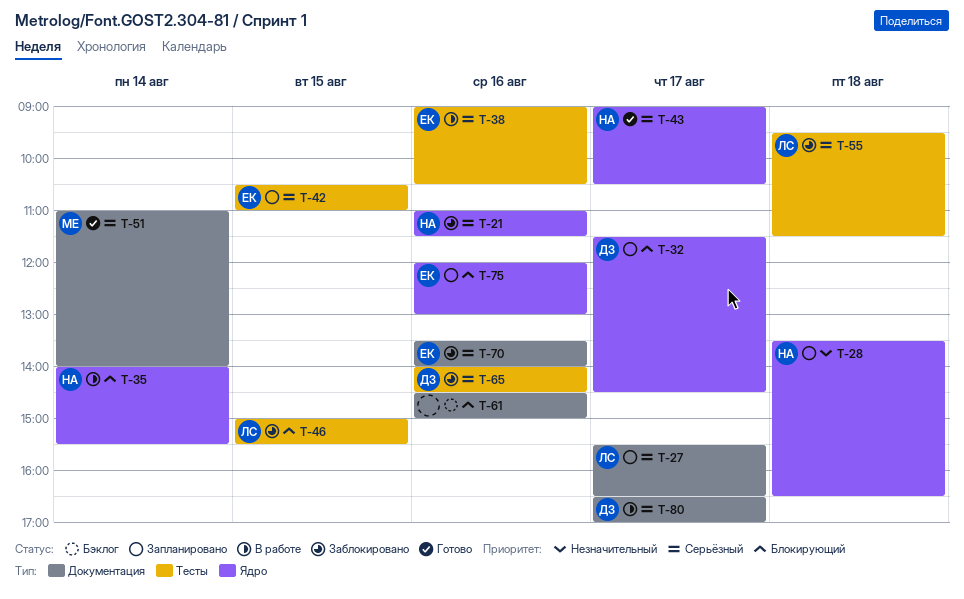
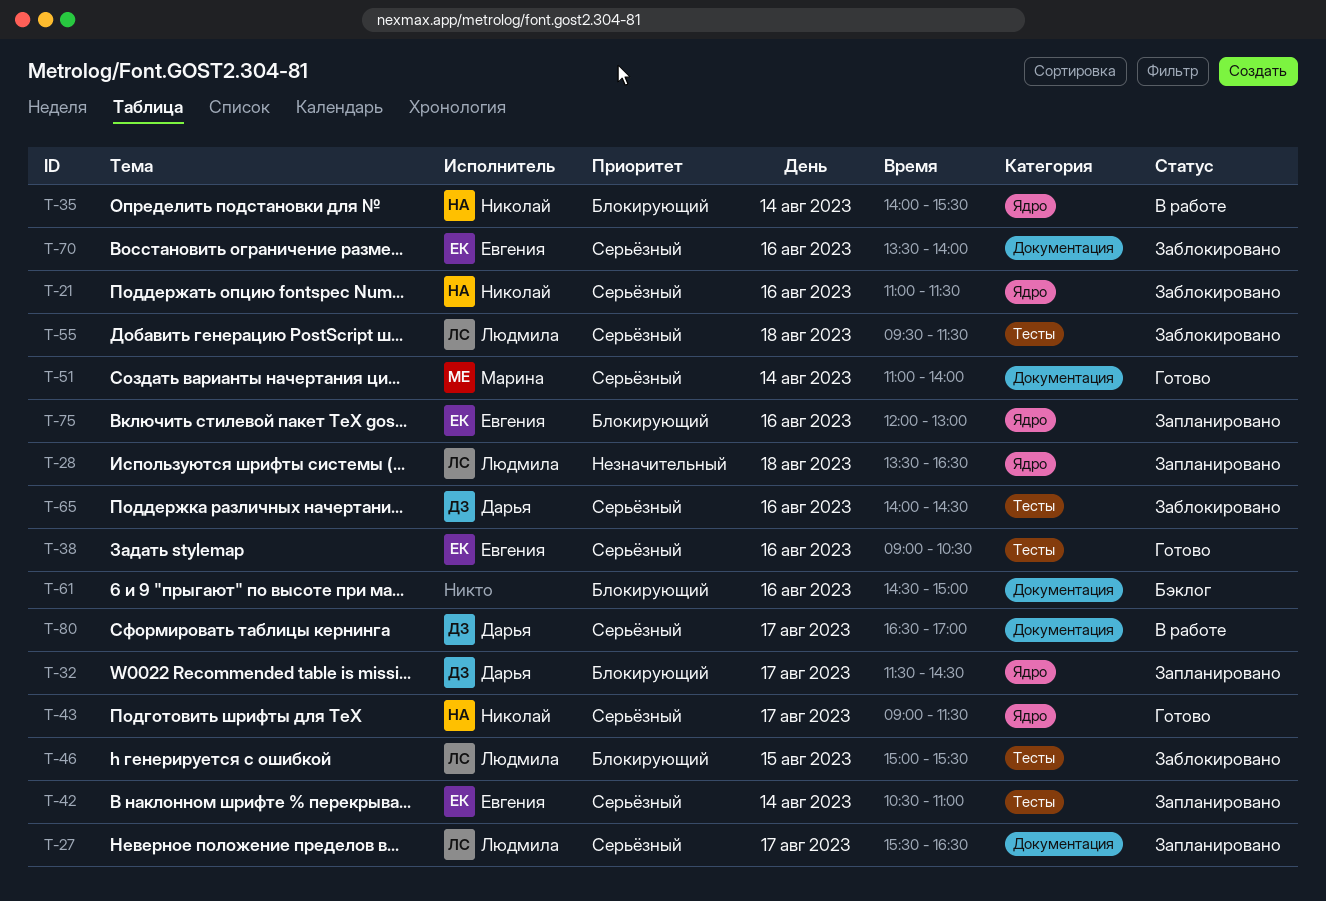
T-28, owner: Николай -> Людмила
T-38, status: В работе -> Готово
T-42, day: Aug 15 -> Aug 14
T-43, ends: 10:30 -> 11:30

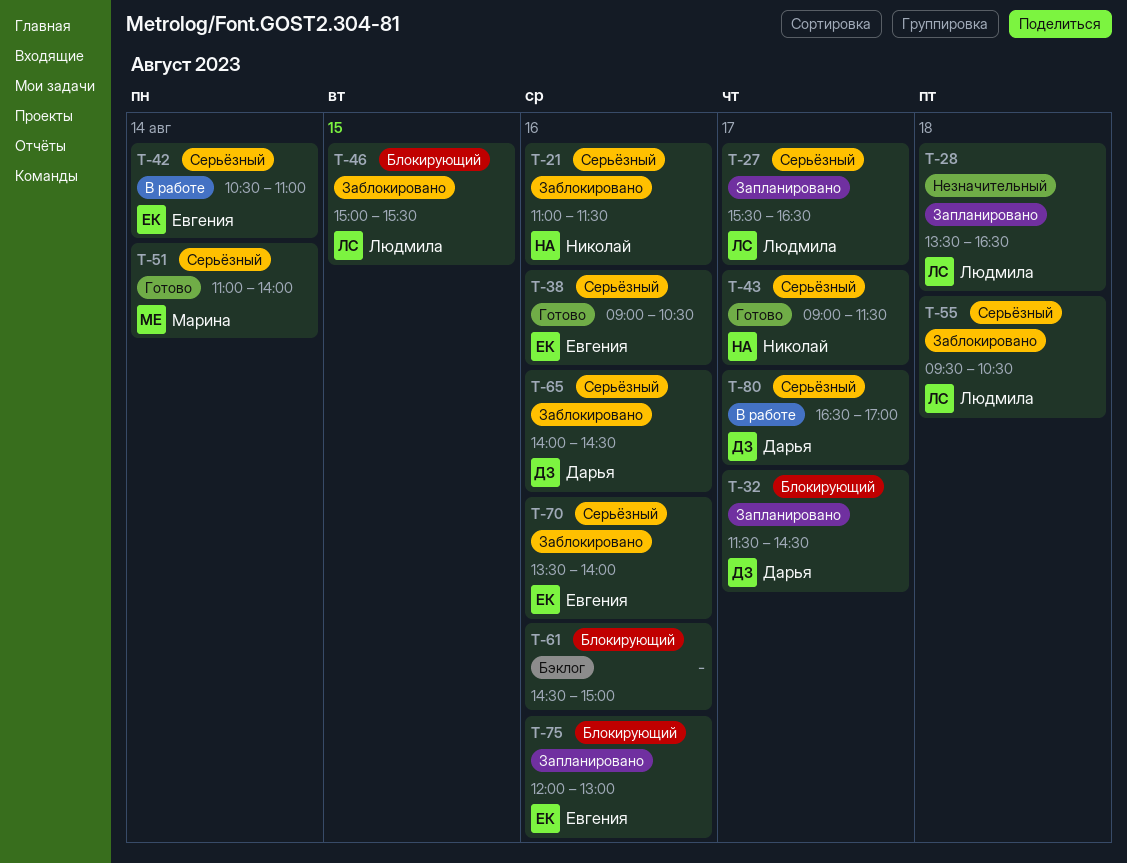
T-35: present -> none
T-42, status: Запланировано -> В работе
T-55, ends: 11:30 -> 10:30

